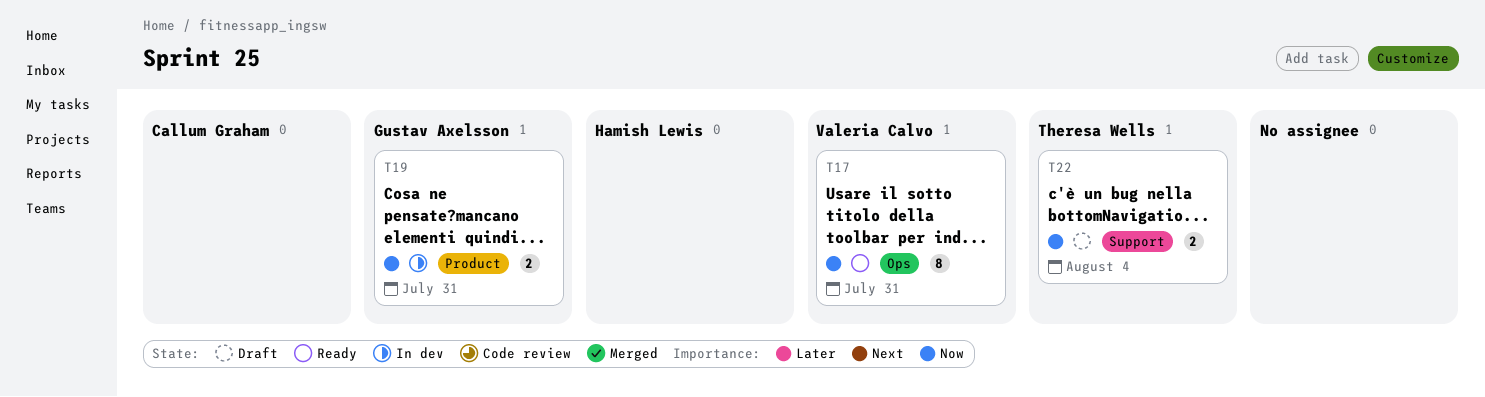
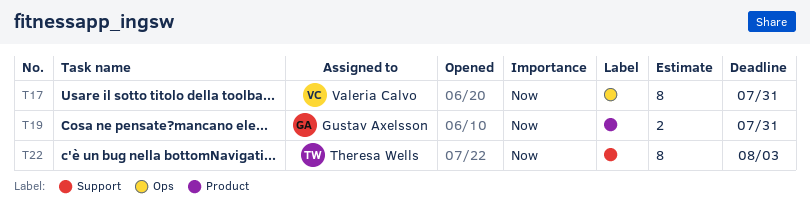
T22, estimate: 2 -> 8
T22, due: Aug 4 -> Aug 3

